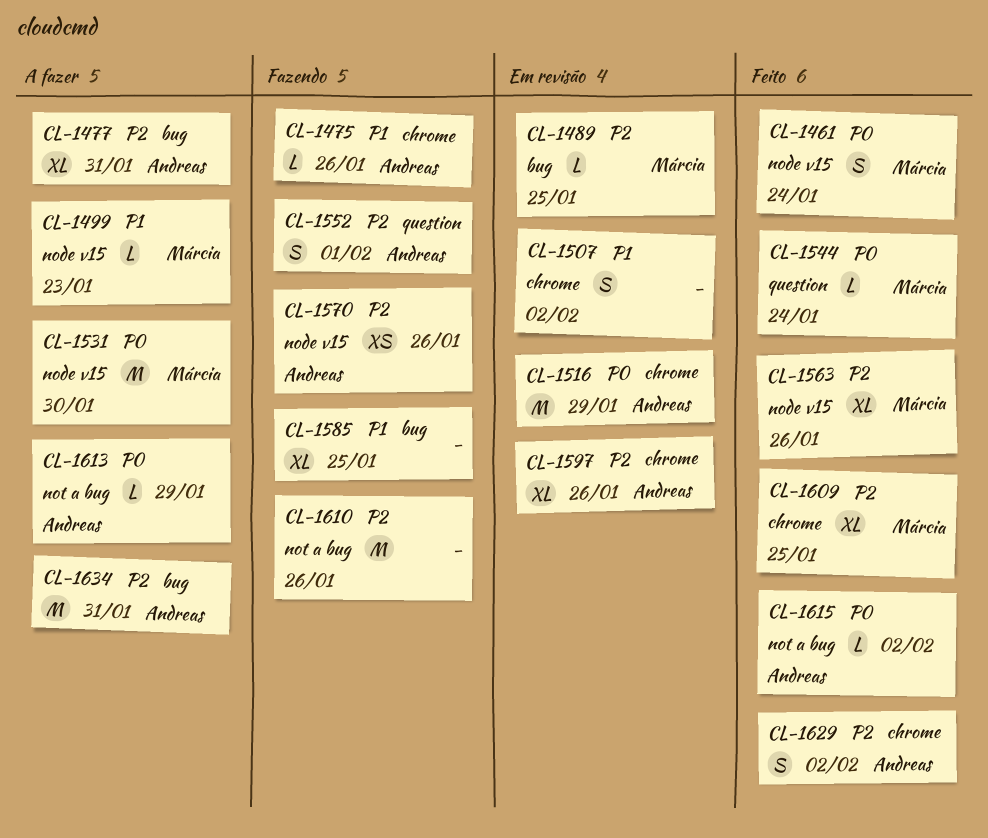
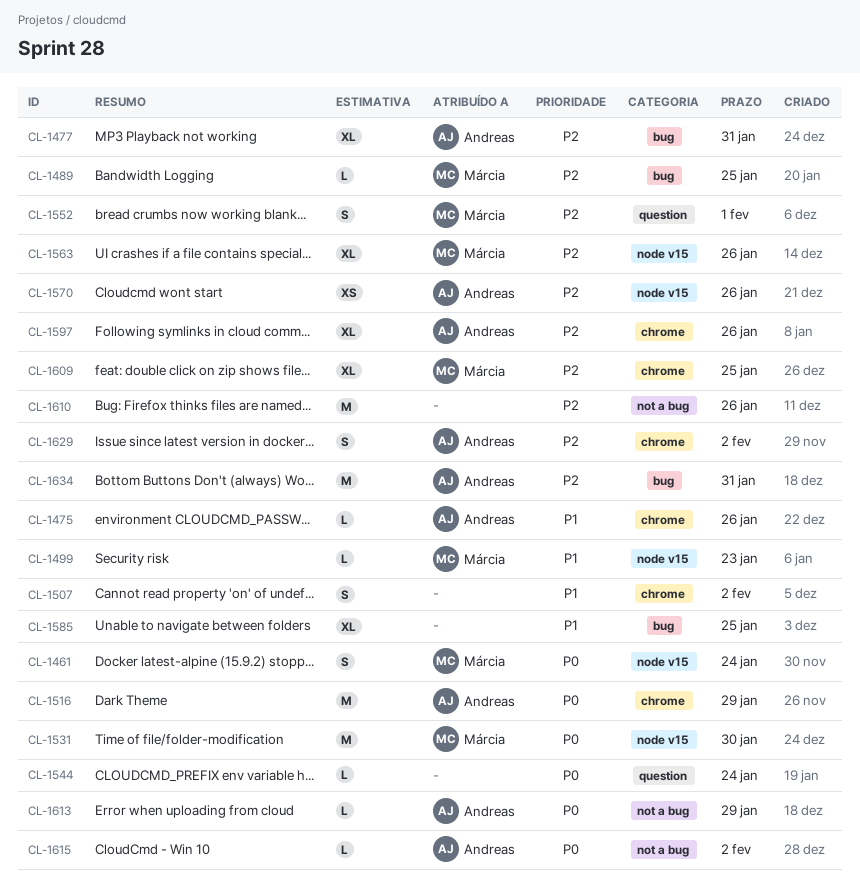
CL-1544, owner: Márcia -> none
CL-1552, owner: Andreas -> Márcia

